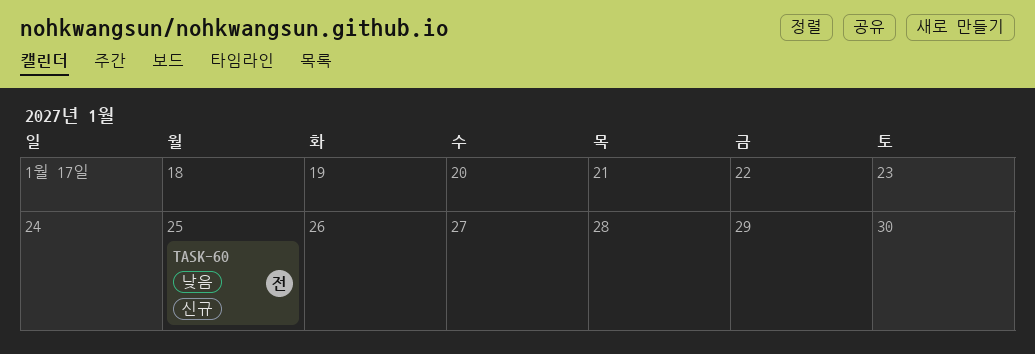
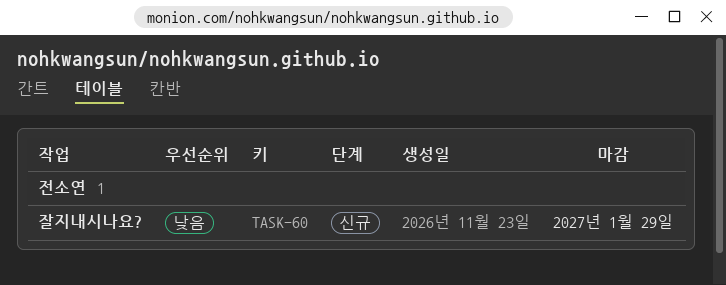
TASK-60, due: Jan 25 -> Jan 29

